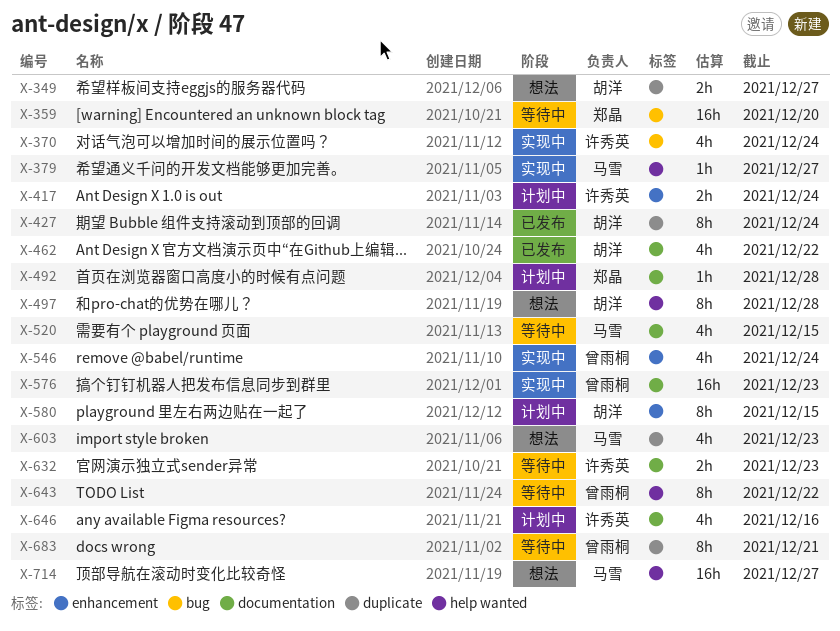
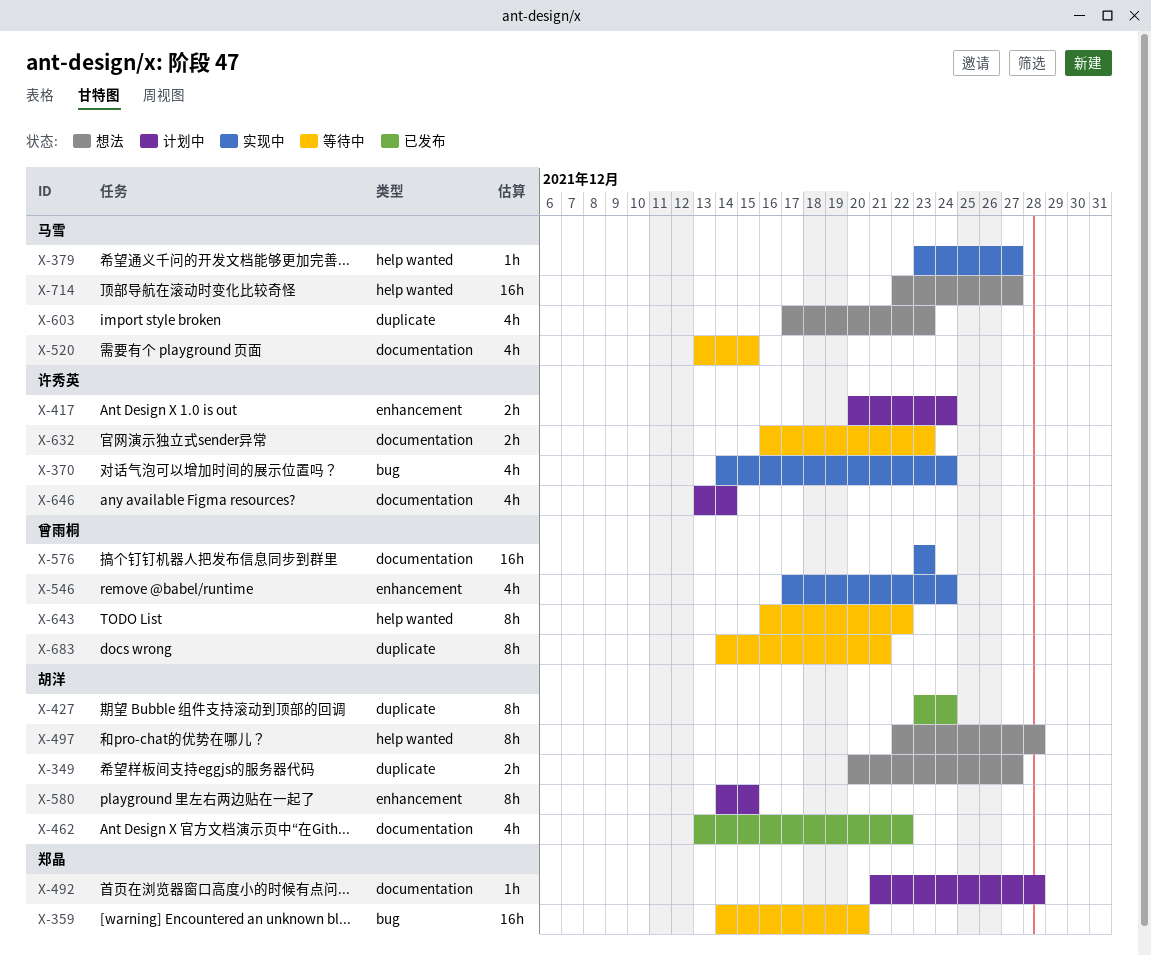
X-646, due: Dec 16 -> Dec 14

